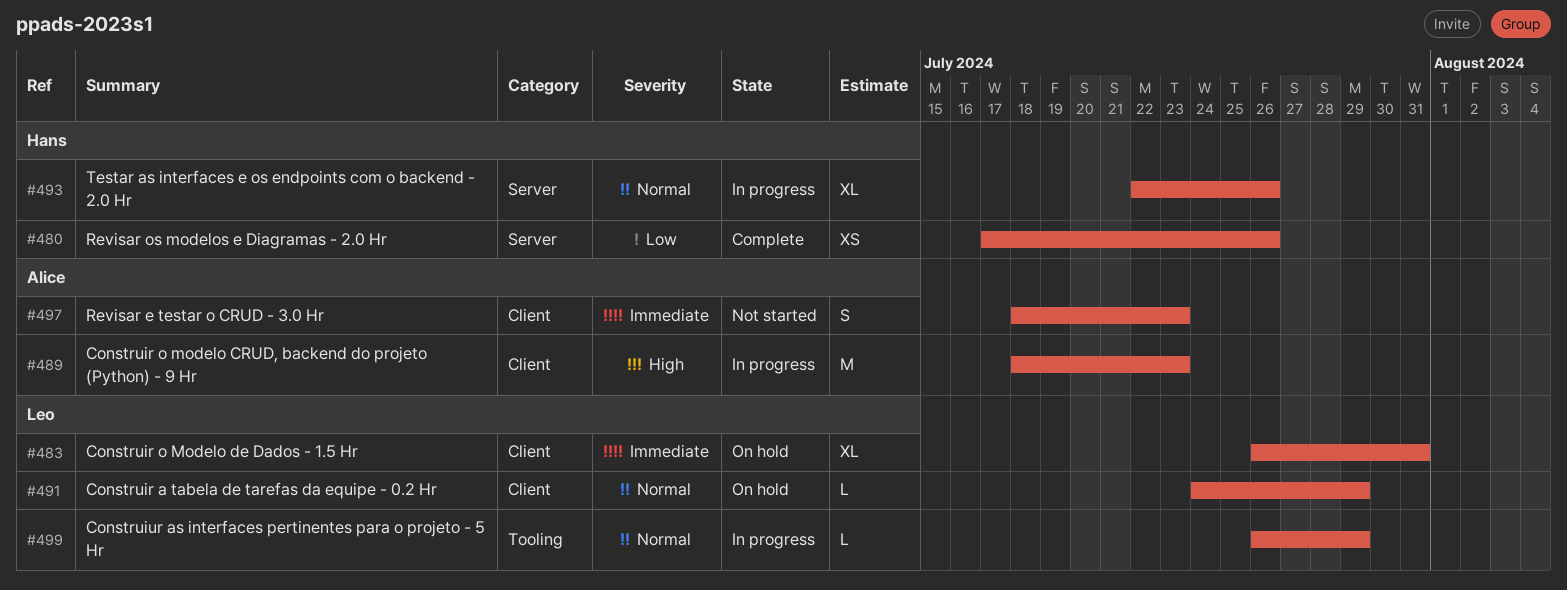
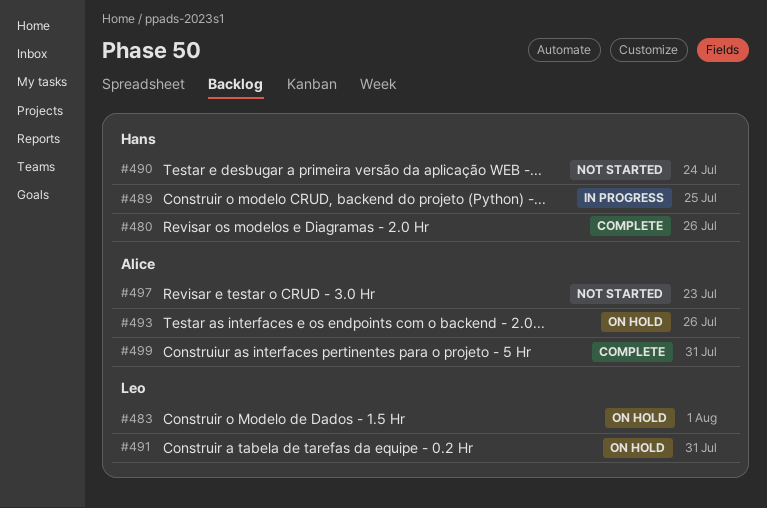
#483, due: Jul 31 -> Aug 1
#489, owner: Alice -> Hans
#489, due: Jul 23 -> Jul 25
#490: none -> present
#491, due: Jul 29 -> Jul 31
#493, status: In progress -> On hold
#493, owner: Hans -> Alice
#499, status: In progress -> Complete
#499, owner: Leo -> Alice
#499, due: Jul 29 -> Jul 31

